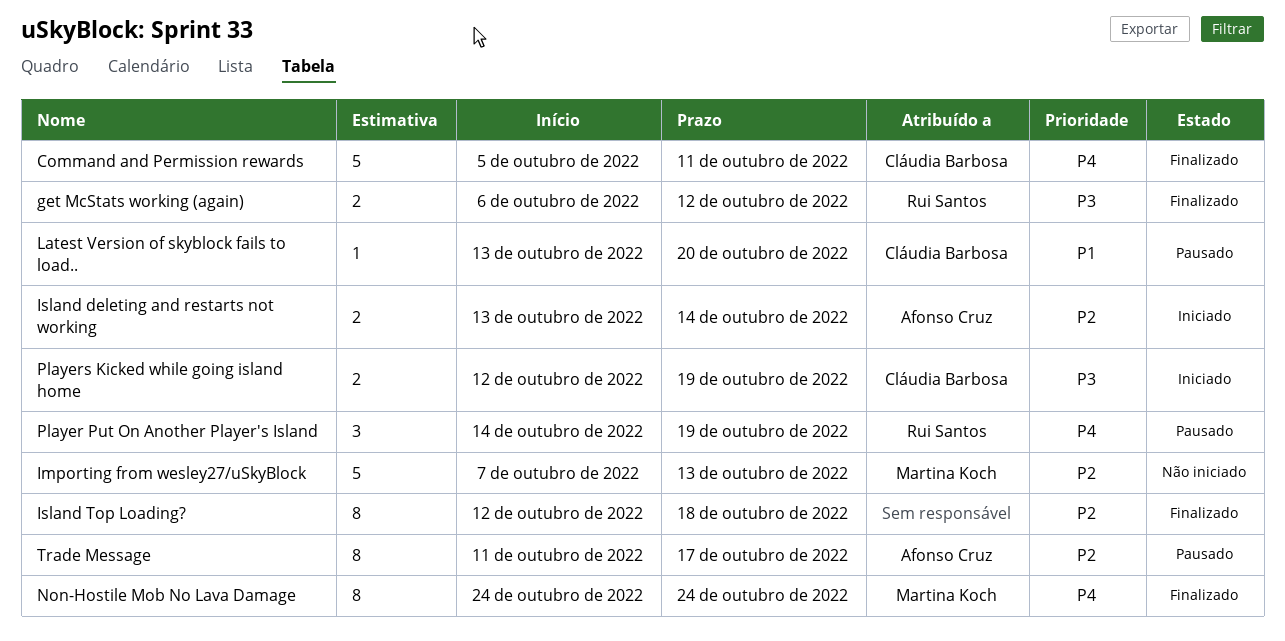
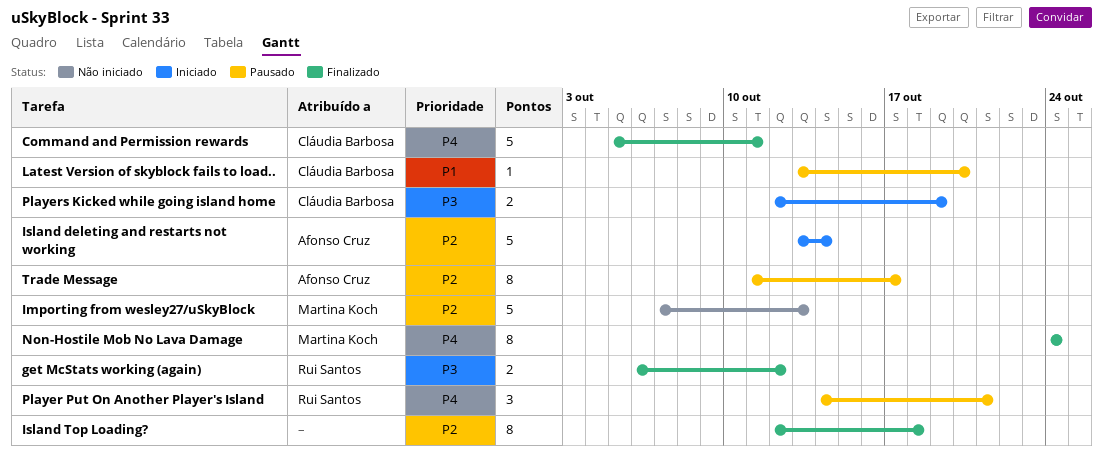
Island deleting and restarts not working, estimate: 2 -> 5
Player Put On Another Player's Island, due: Oct 19 -> Oct 21

